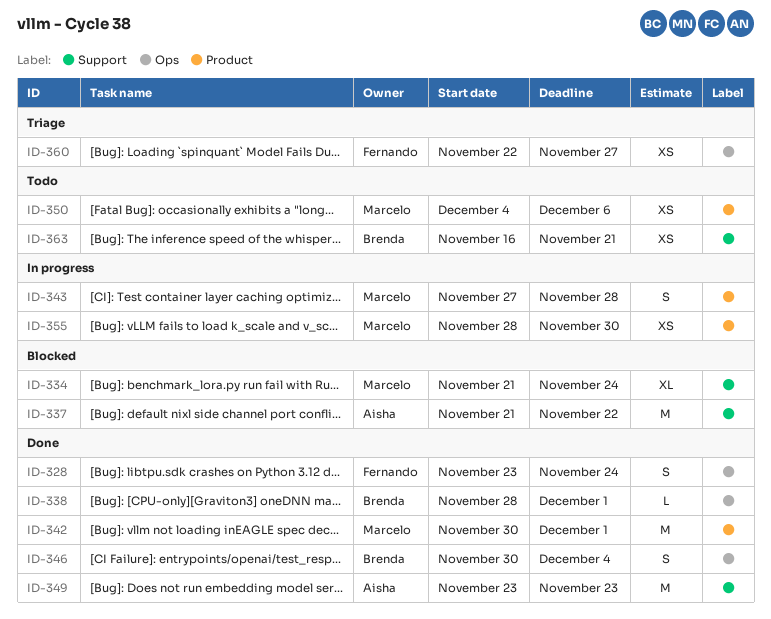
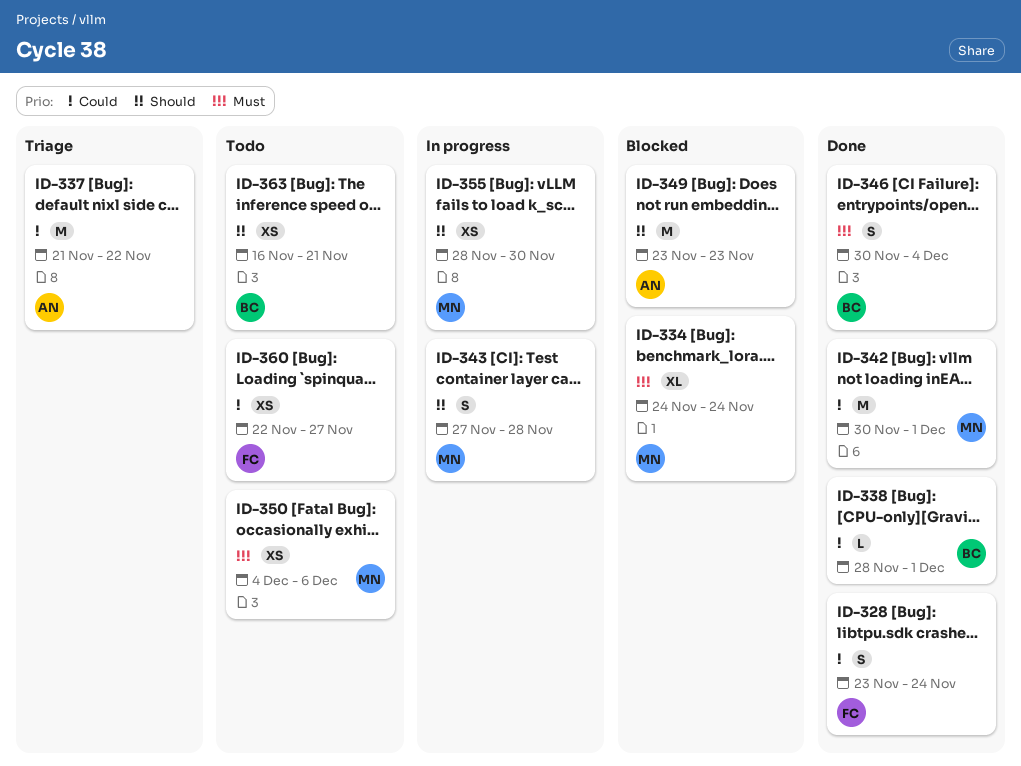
ID-334, start: Nov 21 -> Nov 24
ID-337, status: Blocked -> Triage
ID-349, status: Done -> Blocked
ID-360, status: Triage -> Todo

